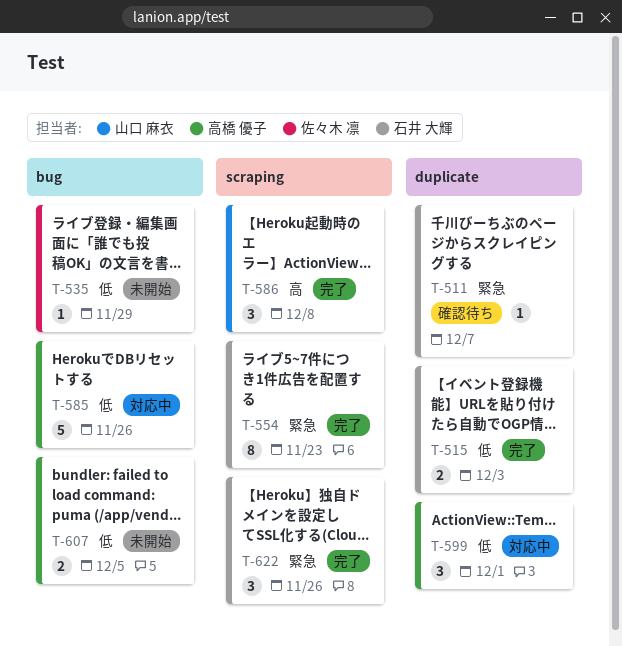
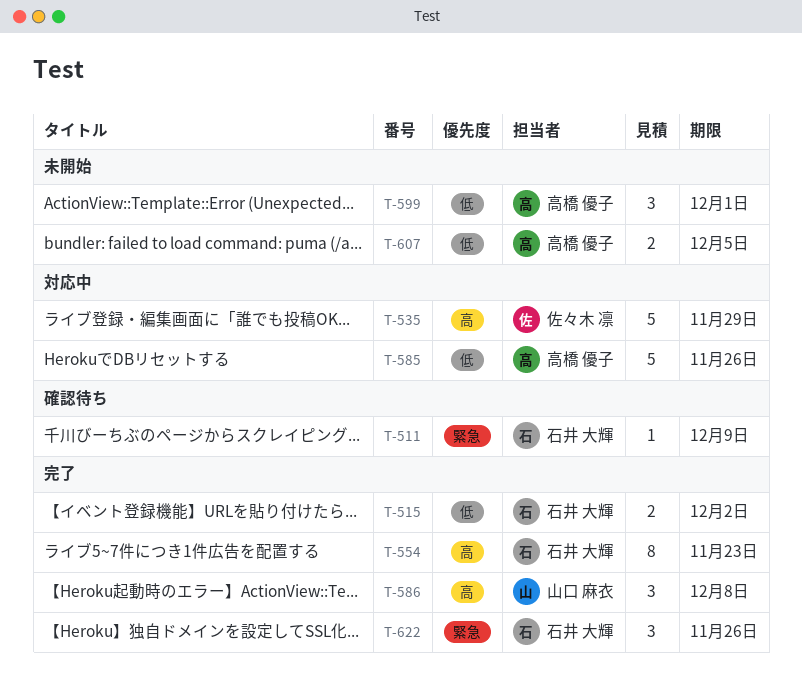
T-511, due: Dec 7 -> Dec 9
T-515, due: Dec 3 -> Dec 2
T-535, status: 未開始 -> 対応中
T-535, priority: 低 -> 高
T-535, estimate: 1 -> 5
T-554, priority: 緊急 -> 高
T-599, status: 対応中 -> 未開始

